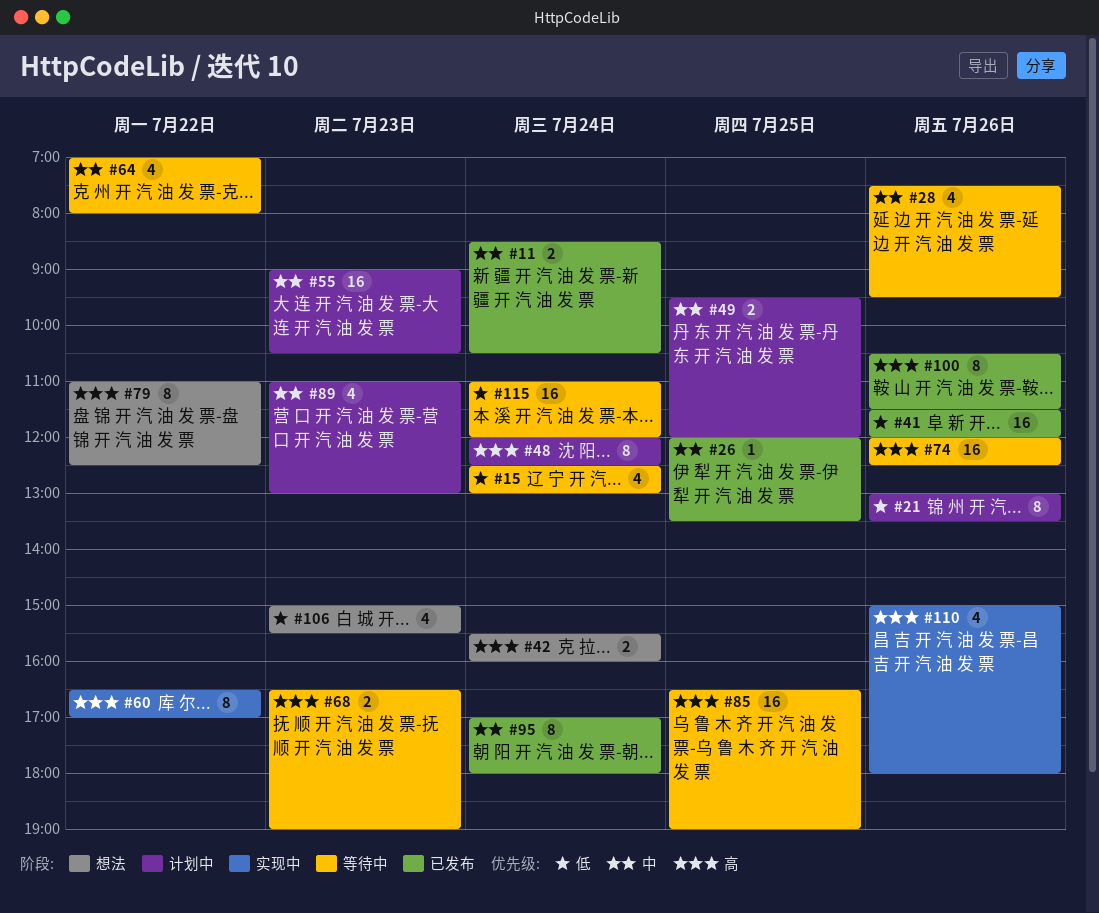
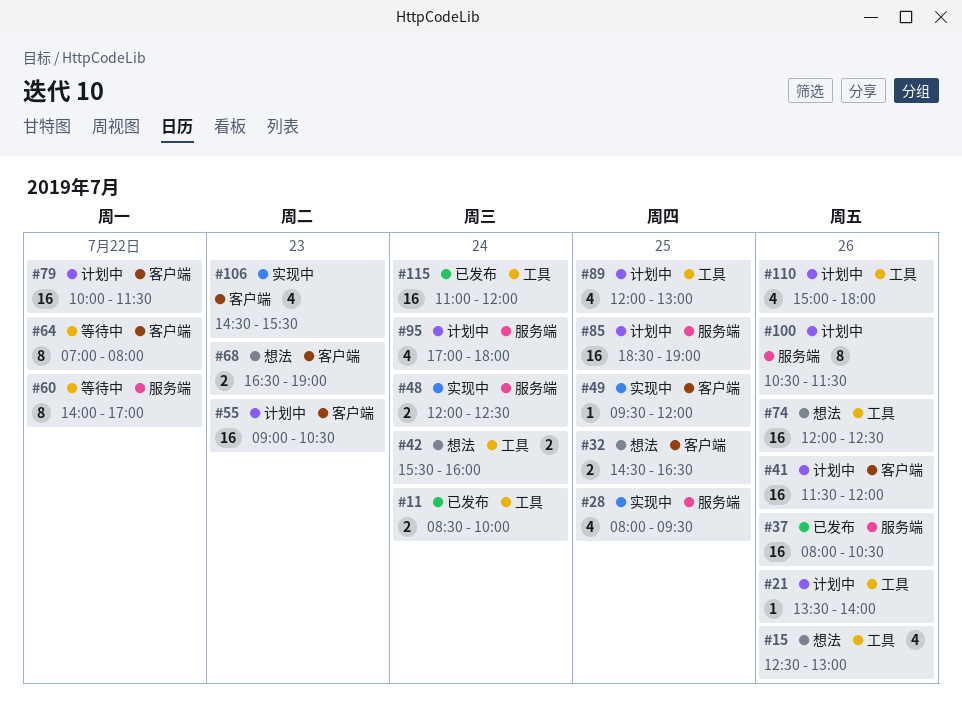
#11, ends: 10:30 -> 10:00
#15, status: 等待中 -> 想法
#15, day: Jul 24 -> Jul 26
#21, estimate: 8 -> 1
#21, begins: 13:00 -> 13:30
#21, ends: 13:30 -> 14:00
#26: present -> none
#28, status: 等待中 -> 实现中
#28, day: Jul 26 -> Jul 25
#28, begins: 07:30 -> 08:00
#32: none -> present
#37: none -> present
#41, status: 已发布 -> 计划中
#48, status: 计划中 -> 实现中
#48, estimate: 8 -> 2
#49, status: 计划中 -> 实现中
#49, estimate: 2 -> 1
#60, status: 实现中 -> 等待中
#60, begins: 16:30 -> 14:00
#64, estimate: 4 -> 8
#68, status: 等待中 -> 想法
#74, status: 等待中 -> 想法
#79, status: 想法 -> 计划中
#79, estimate: 8 -> 16
#79, begins: 11:00 -> 10:00
#79, ends: 12:30 -> 11:30
#85, status: 等待中 -> 计划中
#85, begins: 16:30 -> 18:30
#89, day: Jul 23 -> Jul 25
#89, begins: 11:00 -> 12:00
#95, status: 已发布 -> 计划中
#95, estimate: 8 -> 4
#100, status: 已发布 -> 计划中
#106, status: 想法 -> 实现中
#106, begins: 15:00 -> 14:30
#110, status: 实现中 -> 计划中
#115, status: 等待中 -> 已发布

